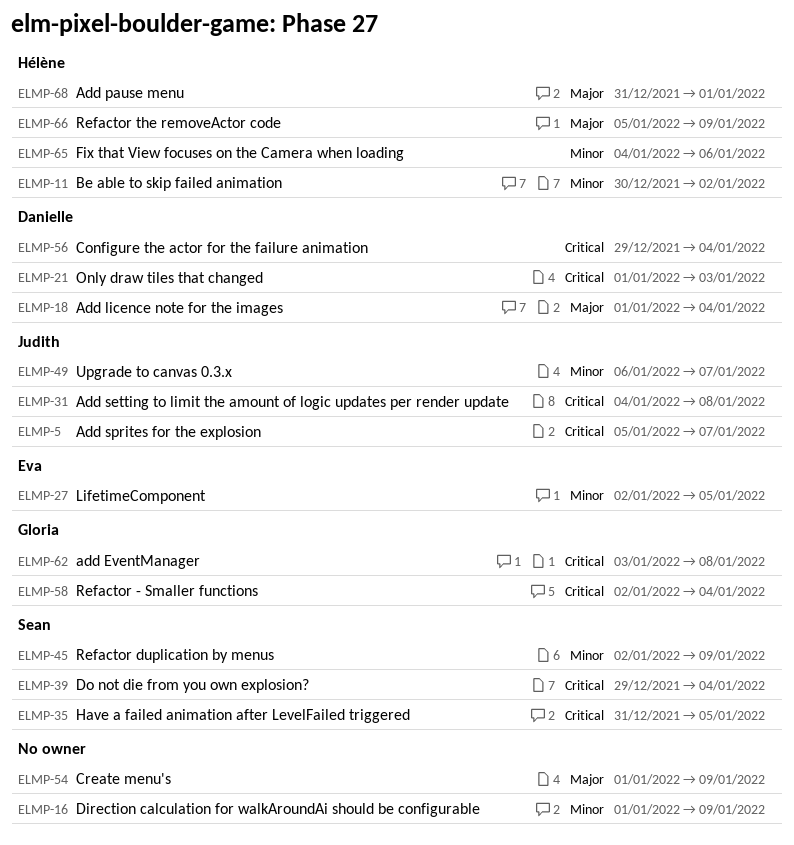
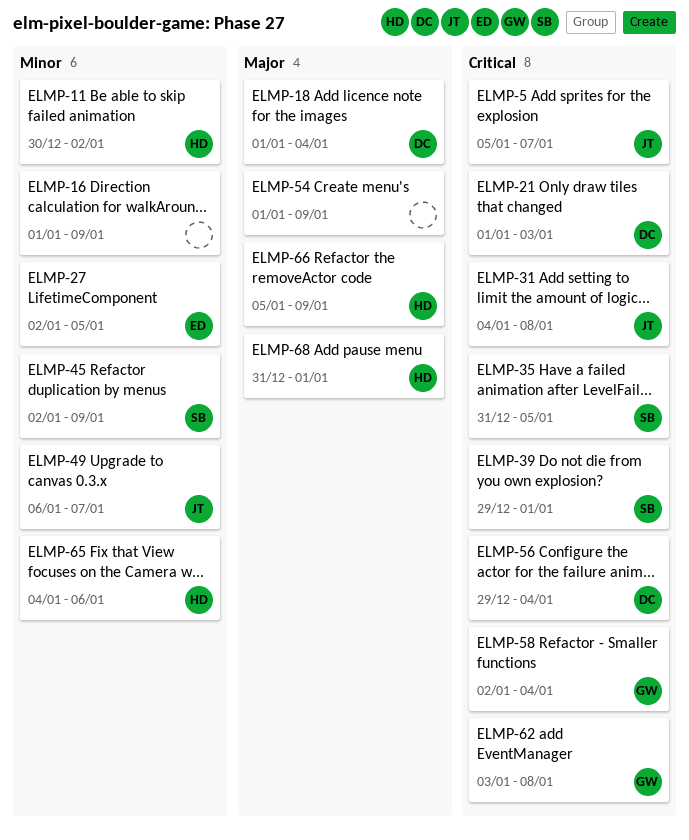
ELMP-39, due: Jan 4 -> Jan 1

